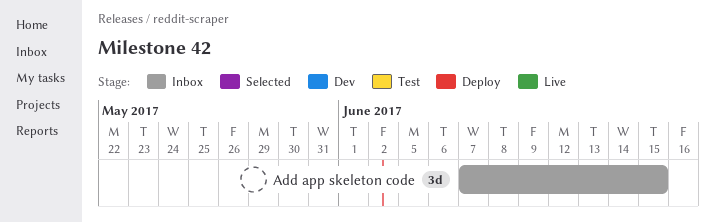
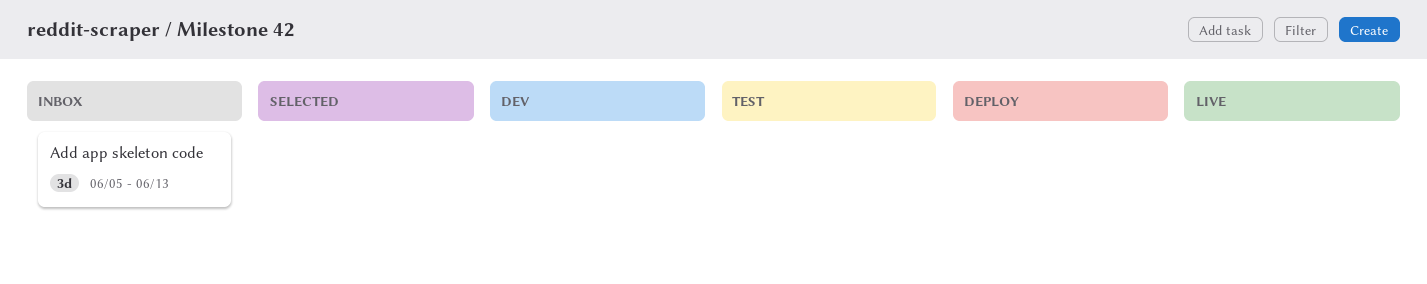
Add app skeleton code, start: Jun 7 -> Jun 5
Add app skeleton code, due: Jun 15 -> Jun 13

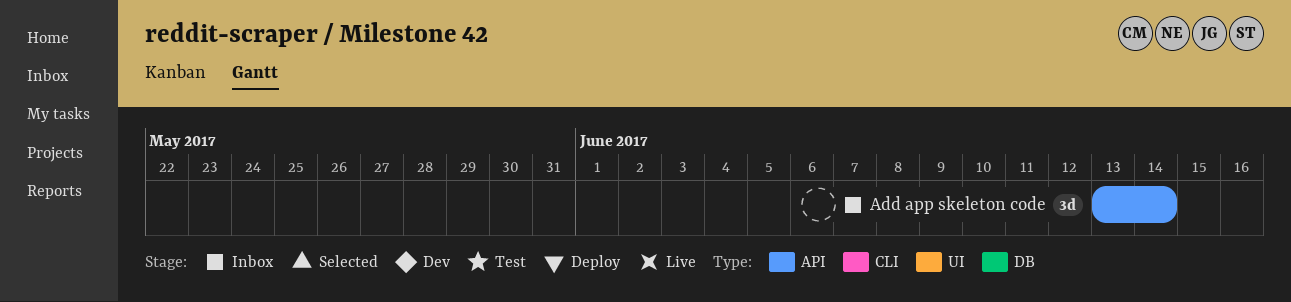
Add app skeleton code, start: Jun 5 -> Jun 13
Add app skeleton code, due: Jun 13 -> Jun 14

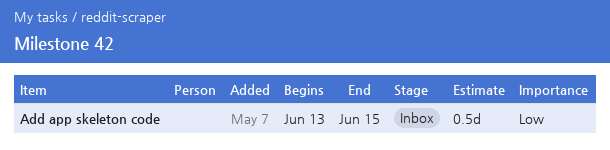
Add app skeleton code, estimate: 3d -> 0.5d
Add app skeleton code, due: Jun 14 -> Jun 15

